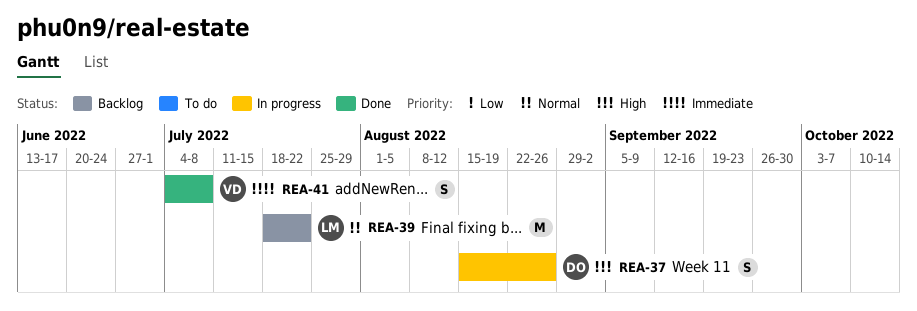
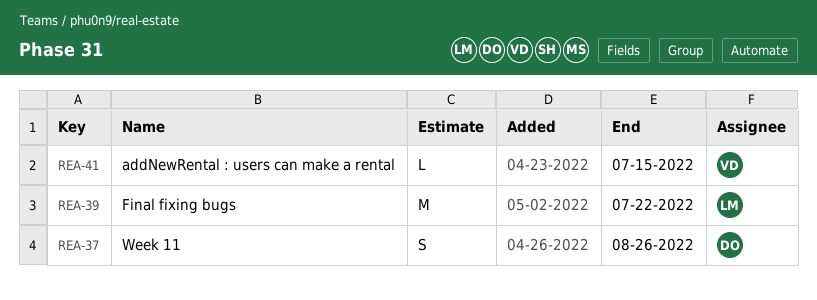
REA-41, estimate: S -> L
REA-41, due: Jul 8 -> Jul 15

